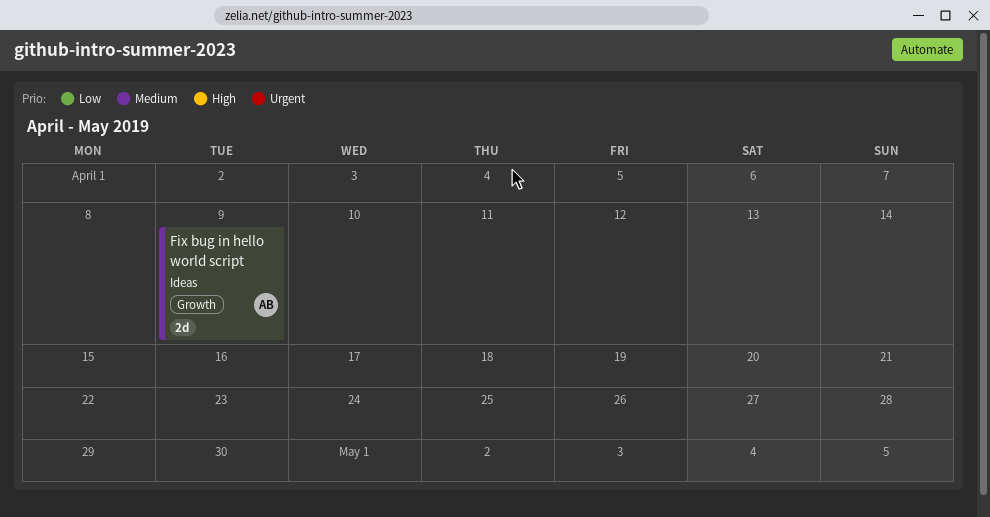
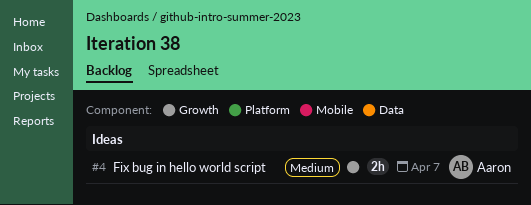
Fix bug in hello world script, estimate: 2d -> 2h
Fix bug in hello world script, due: Apr 9 -> Apr 7

